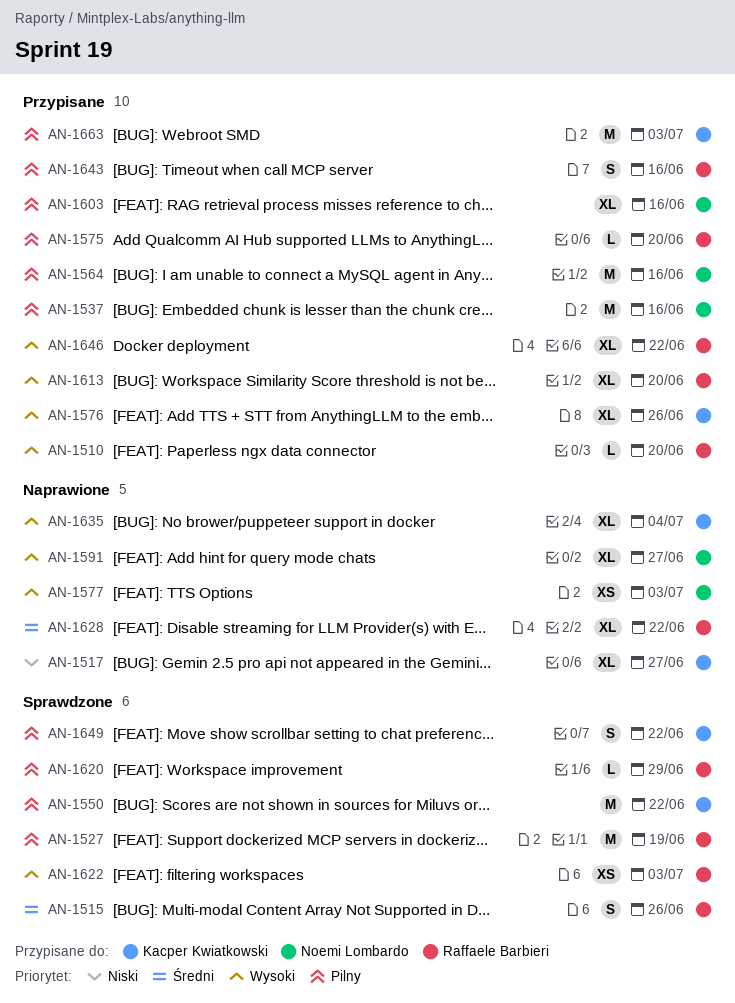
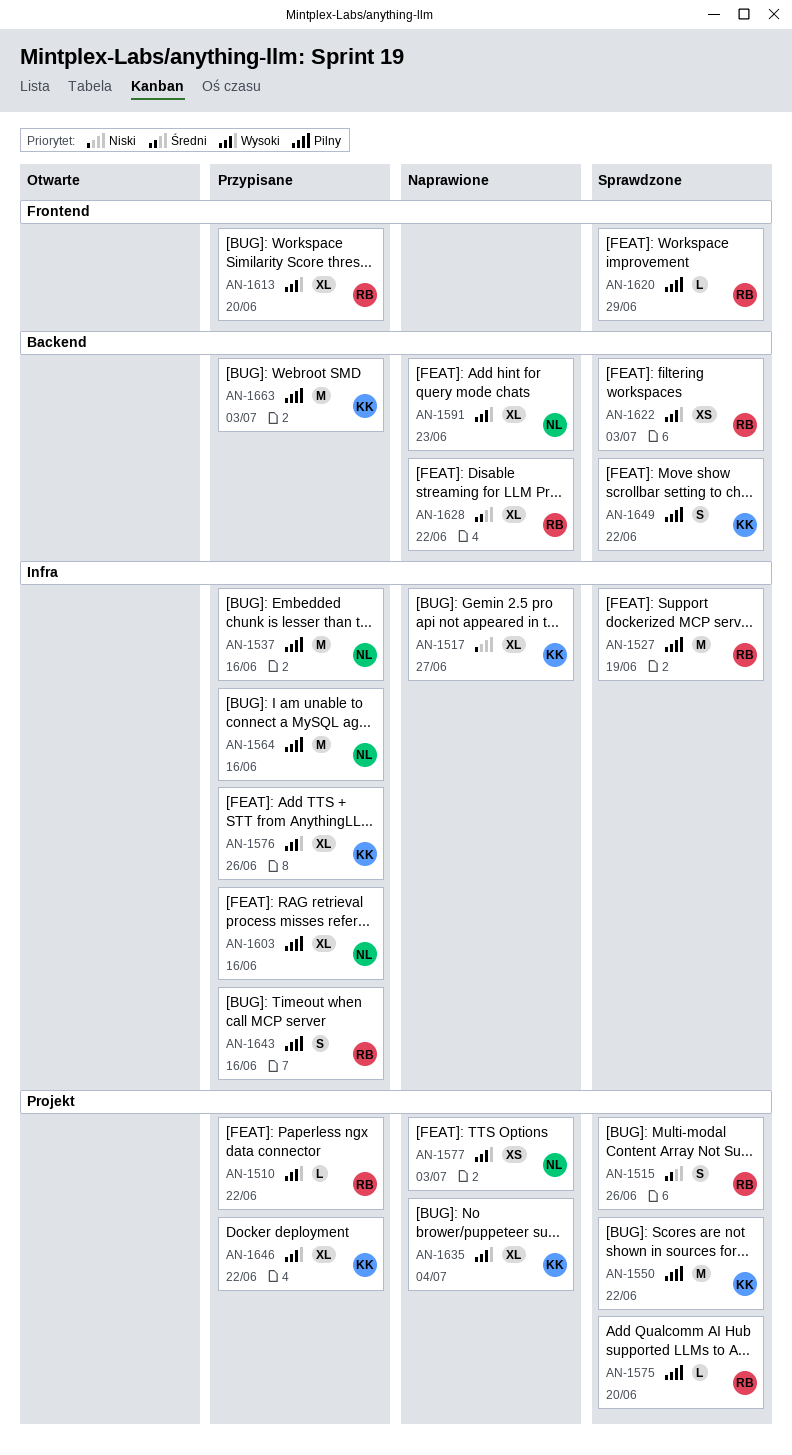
AN-1510, due: Jun 20 -> Jun 22
AN-1575, status: Przypisane -> Sprawdzone
AN-1591, due: Jun 27 -> Jun 23
AN-1646, owner: Raffaele Barbieri -> Kacper Kwiatkowski

